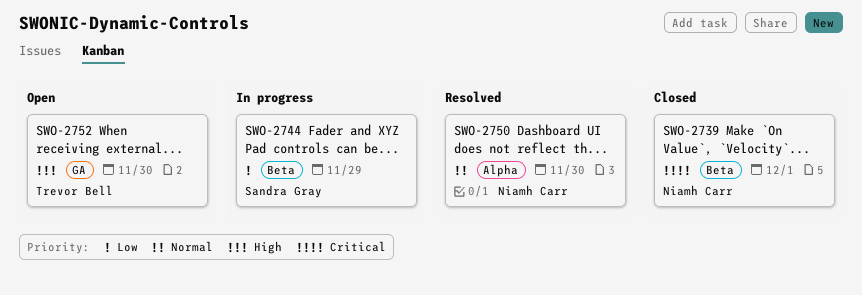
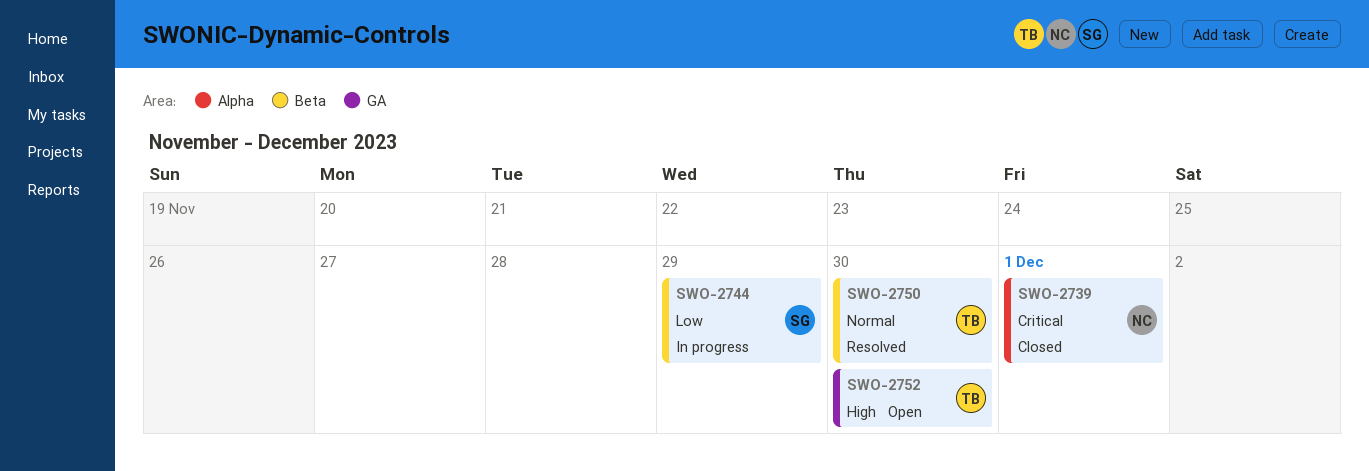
SWO-2739, label: Beta -> Alpha
SWO-2750, owner: Niamh Carr -> Trevor Bell
SWO-2750, label: Alpha -> Beta

